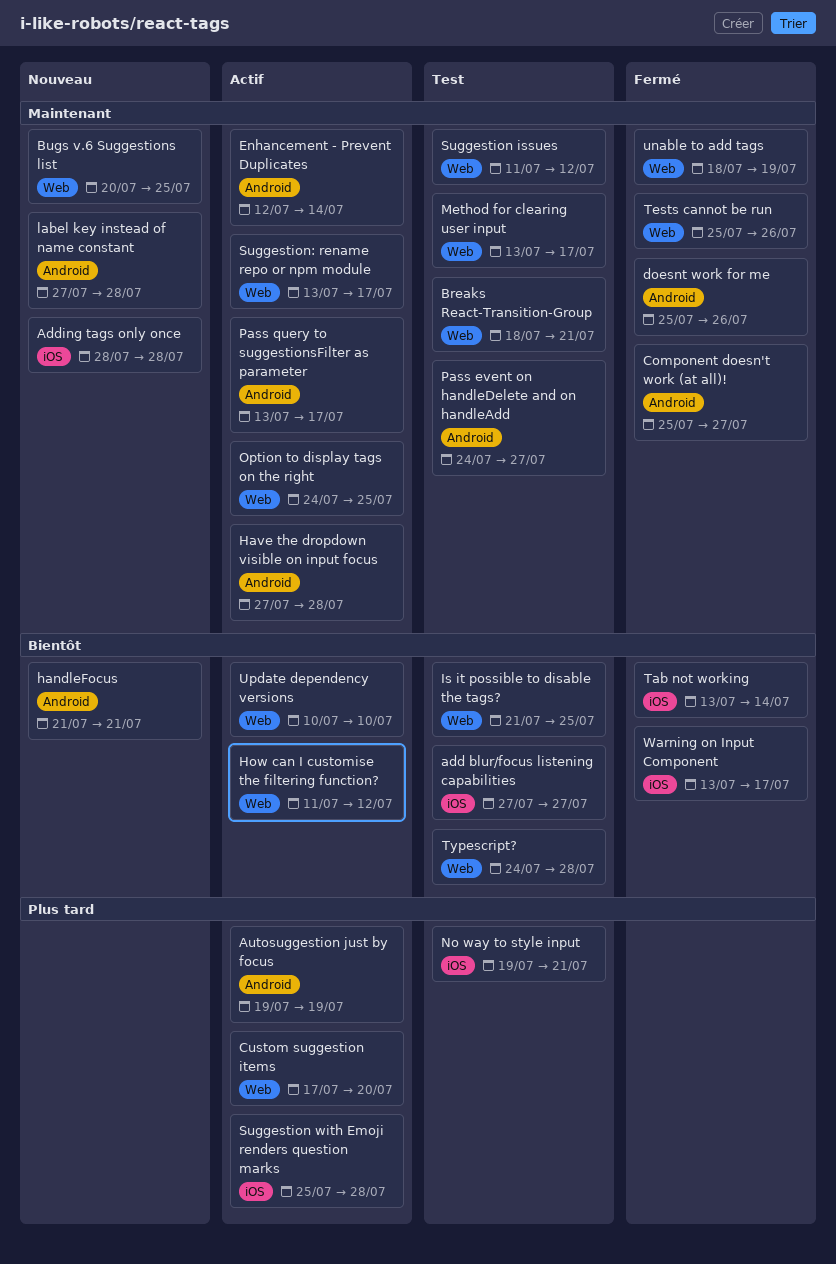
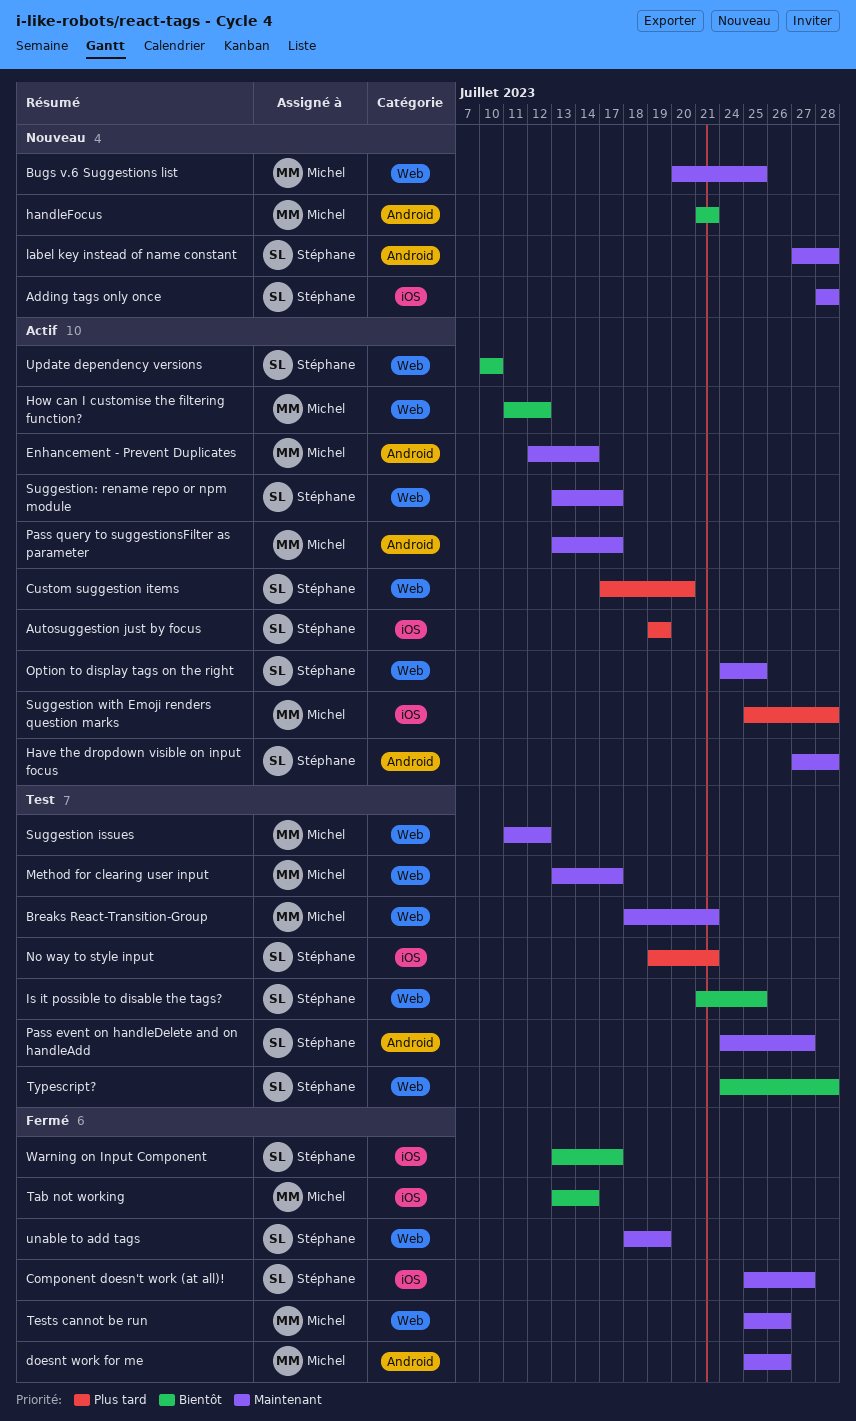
add blur/focus listening capabilities: present -> none
Autosuggestion just by focus, label: Android -> iOS
Component doesn't work (at all)!, label: Android -> iOS

